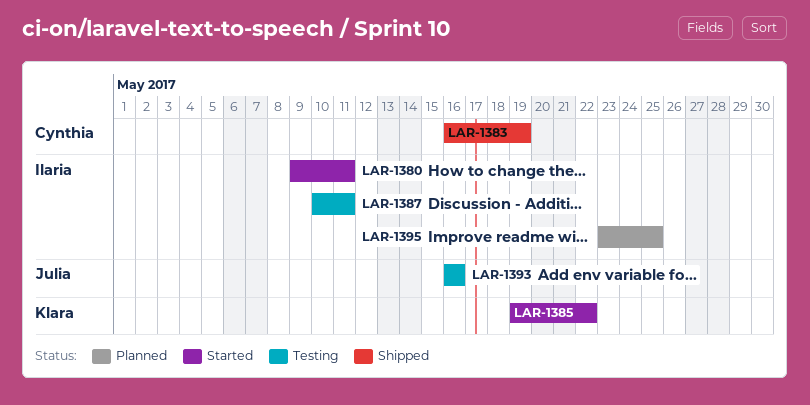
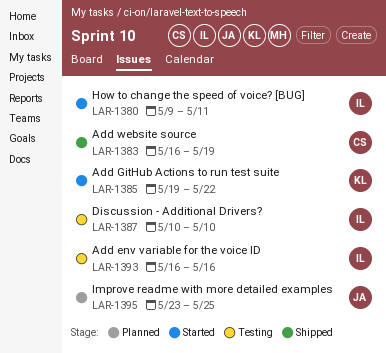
LAR-1387, due: May 11 -> May 10
LAR-1393, owner: Julia -> Ilaria
LAR-1395, owner: Ilaria -> Julia

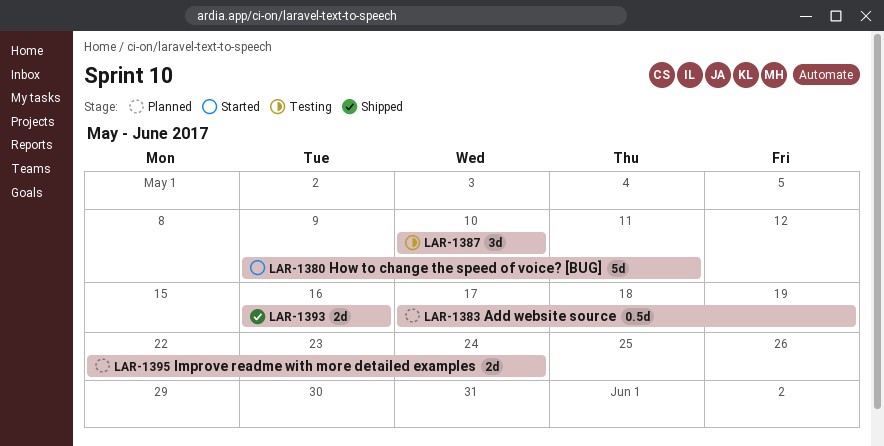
LAR-1383, status: Shipped -> Planned
LAR-1383, start: May 16 -> May 17
LAR-1385: present -> none
LAR-1393, status: Testing -> Shipped
LAR-1395, start: May 23 -> May 22
LAR-1395, due: May 25 -> May 24

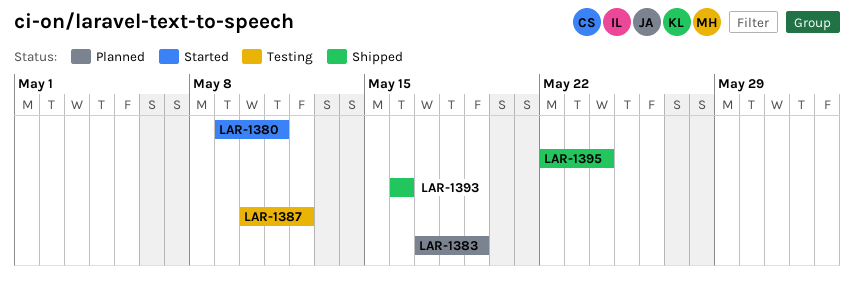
LAR-1387, due: May 10 -> May 12
LAR-1395, status: Planned -> Shipped

